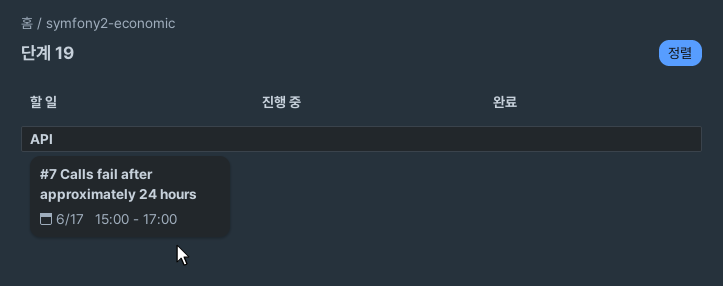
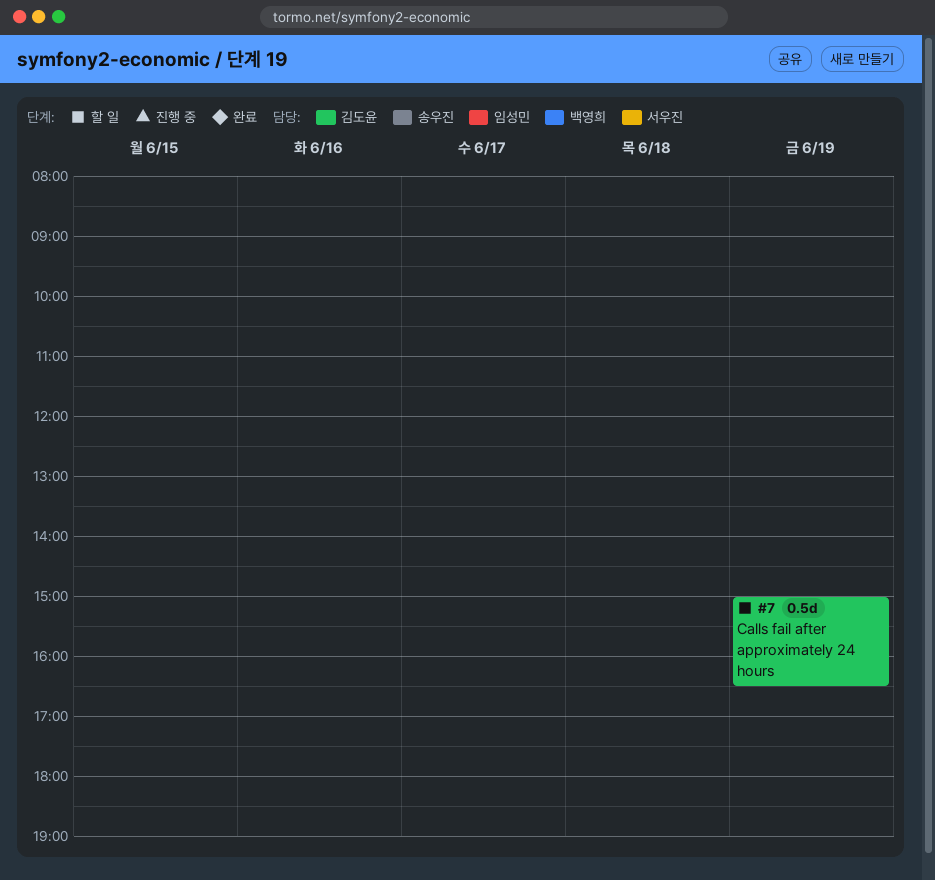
#7, day: Jun 17 -> Jun 19
#7, ends: 17:00 -> 16:30

